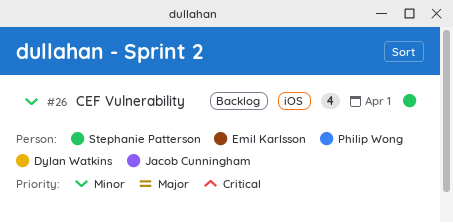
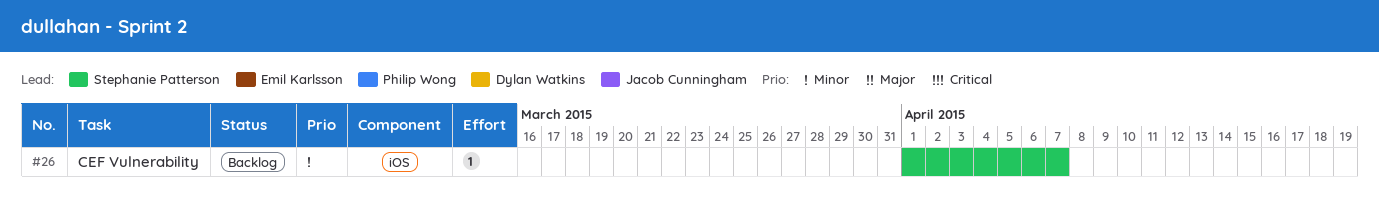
#26, estimate: 4 -> 1
#26, due: Apr 1 -> Apr 7

